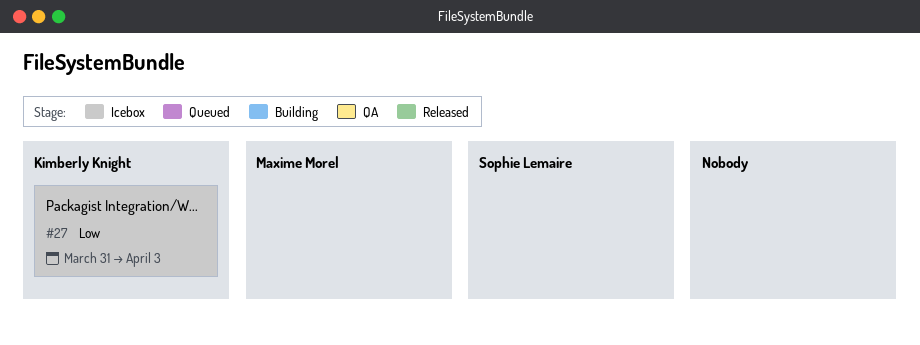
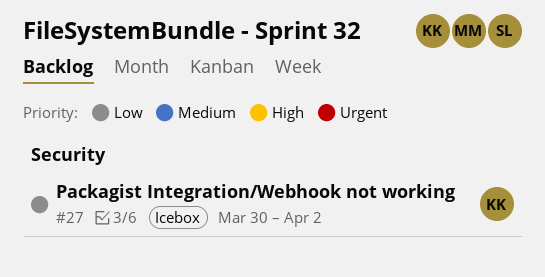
#27, start: Mar 31 -> Mar 30
#27, due: Apr 3 -> Apr 2

